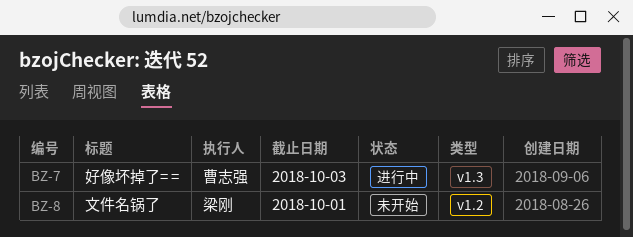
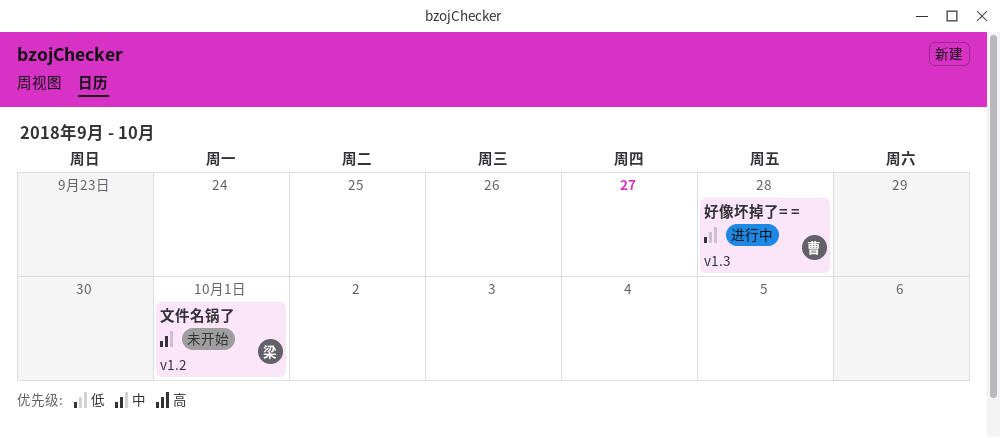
好像坏掉了= =, due: Oct 3 -> Sep 28

